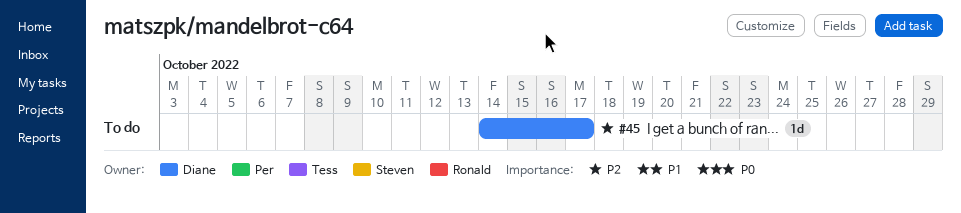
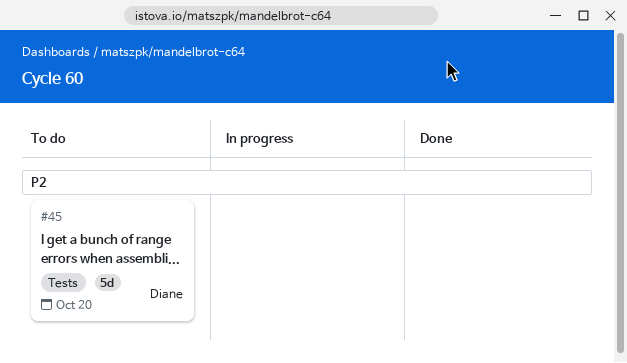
#45, estimate: 1d -> 5d
#45, due: Oct 17 -> Oct 20

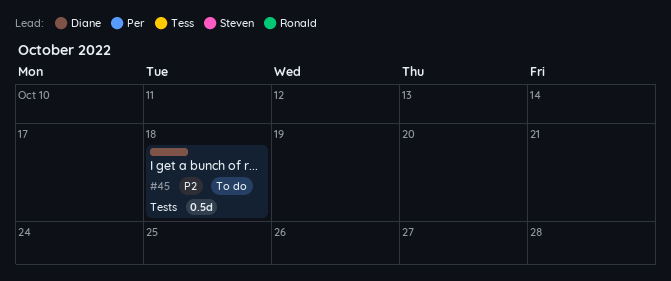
#45, estimate: 5d -> 0.5d
#45, due: Oct 20 -> Oct 18

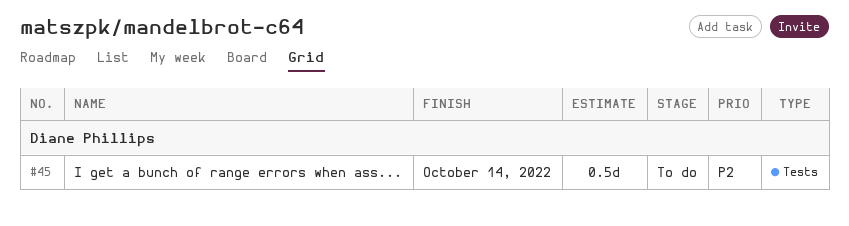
#45, due: Oct 18 -> Oct 14

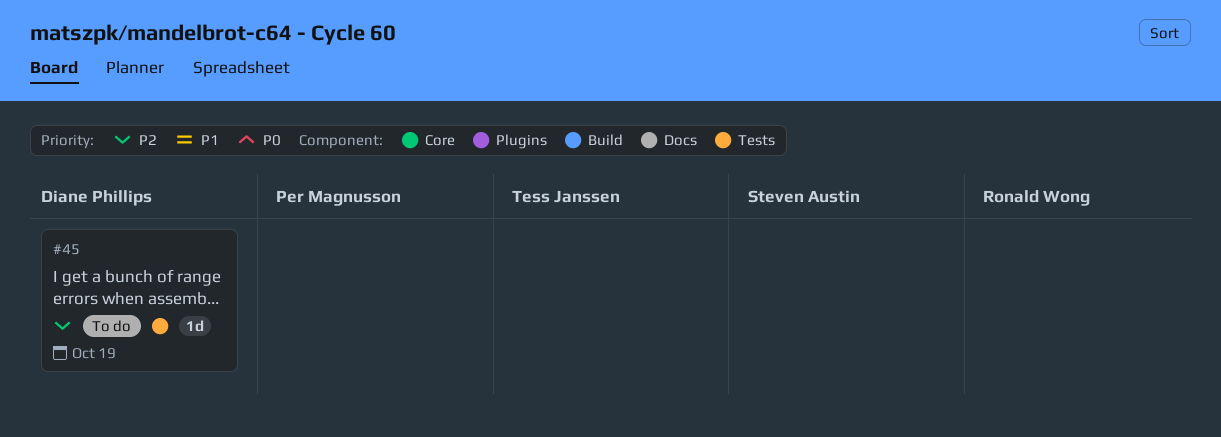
#45, estimate: 0.5d -> 1d
#45, due: Oct 14 -> Oct 19

